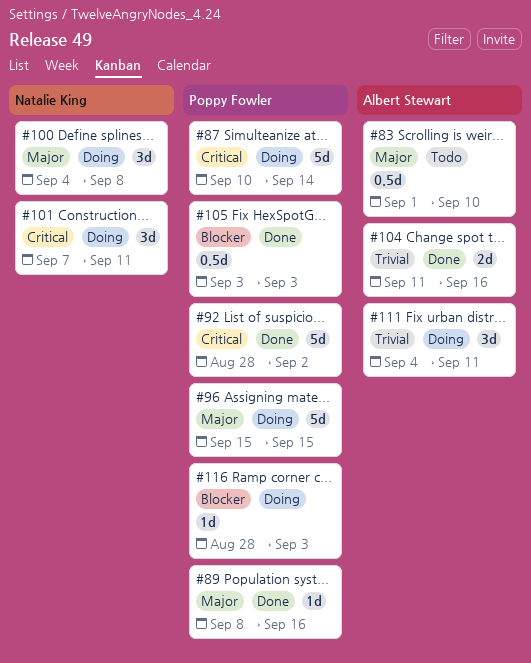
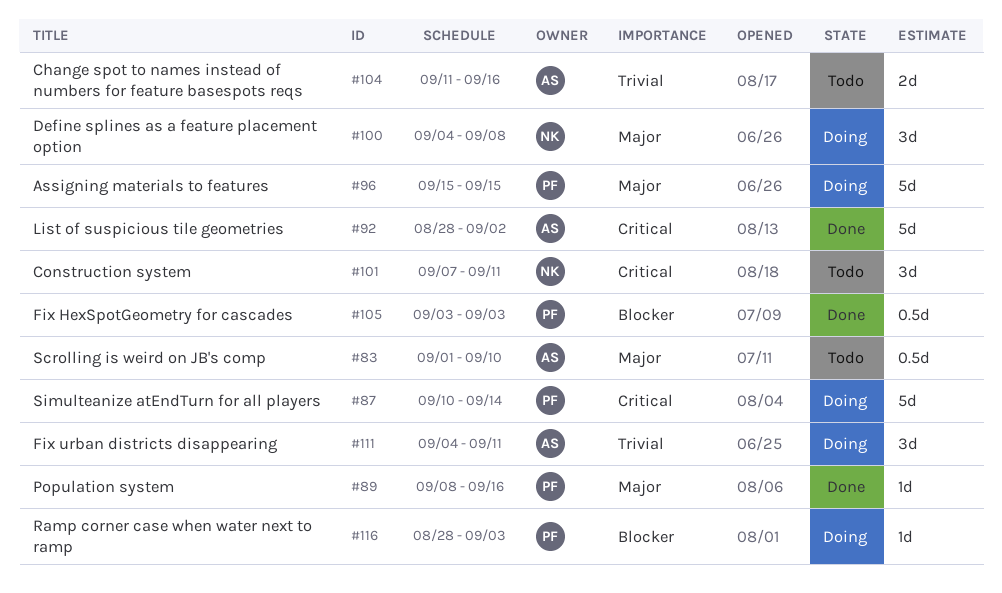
#92, owner: Poppy Fowler -> Albert Stewart
#101, status: Doing -> Todo
#104, status: Done -> Todo

